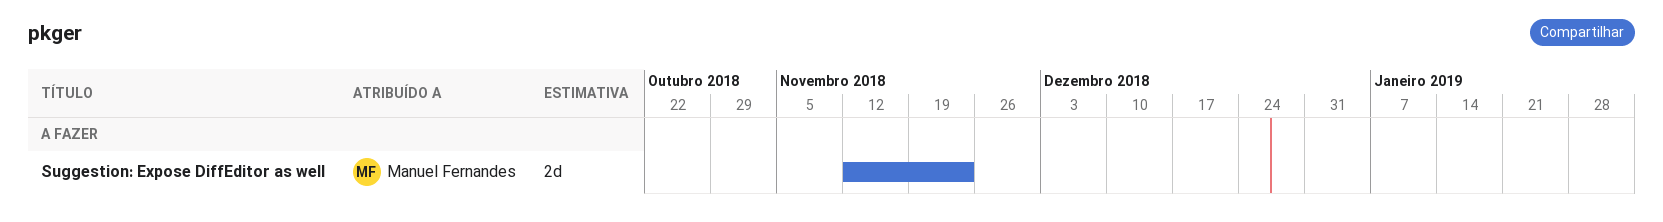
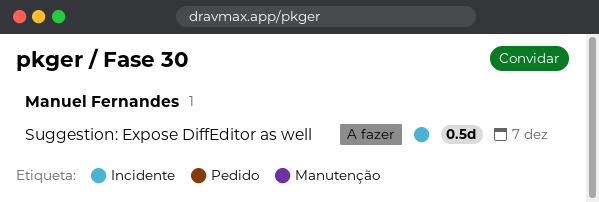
Suggestion: Expose DiffEditor as well, estimate: 2d -> 0.5d
Suggestion: Expose DiffEditor as well, due: Nov 23 -> Dec 7

